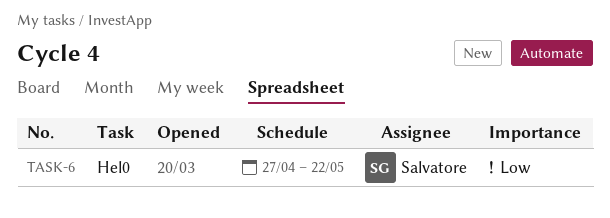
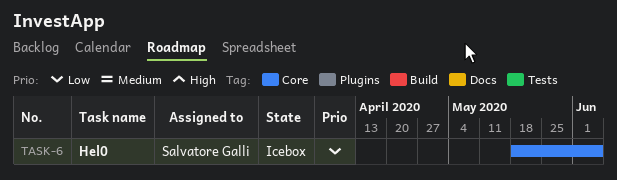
TASK-6, start: Apr 27 -> May 18
TASK-6, due: May 22 -> Jun 5

